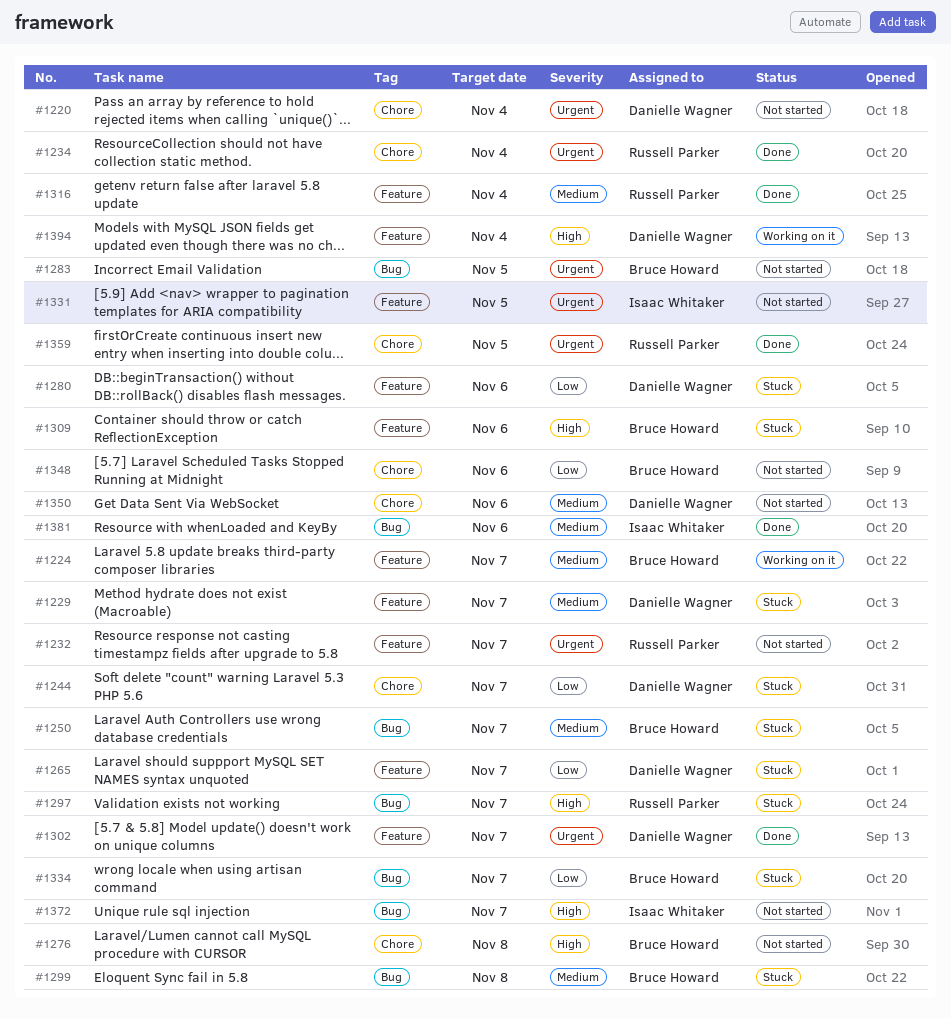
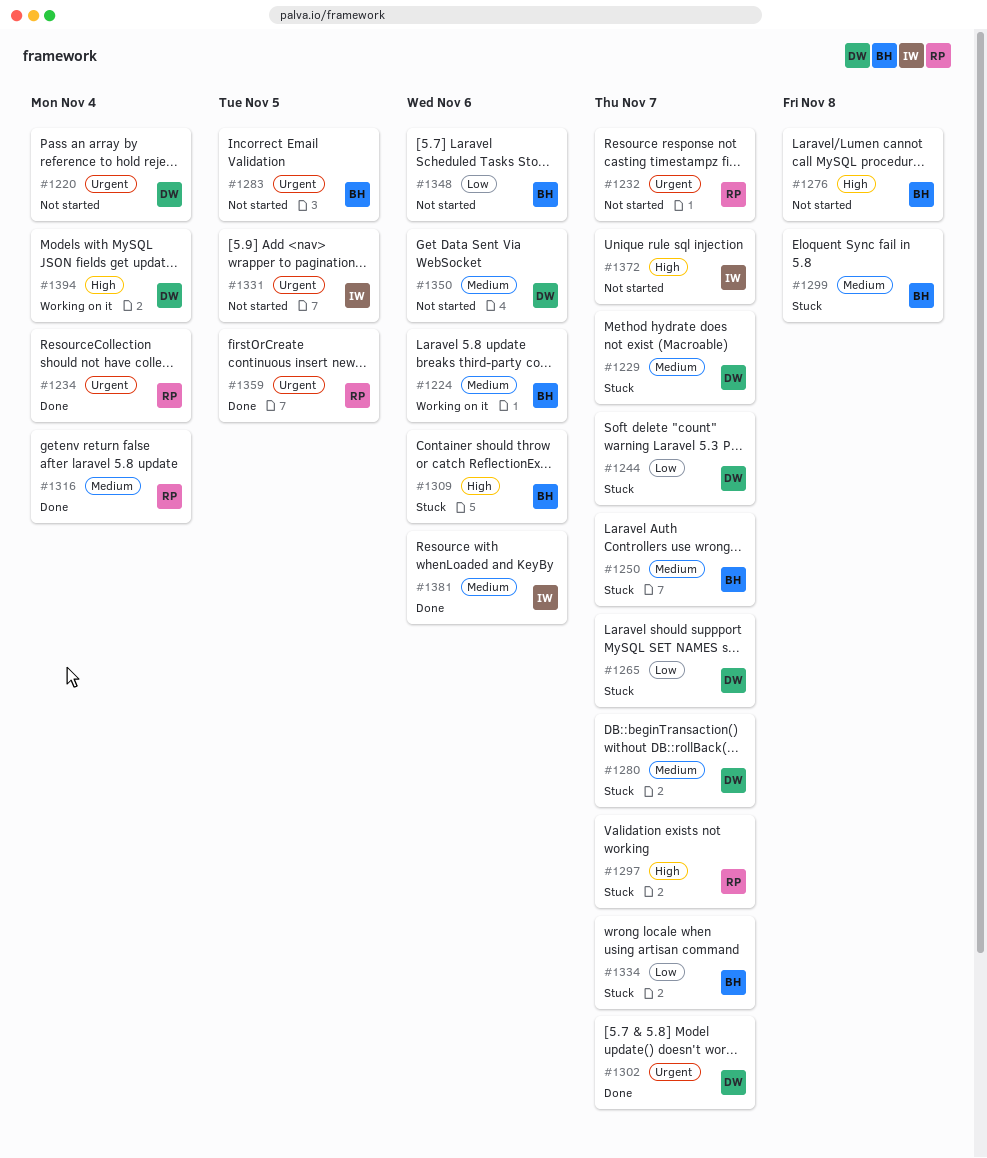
#1224, due: Nov 7 -> Nov 6
#1280, priority: Low -> Medium
#1280, due: Nov 6 -> Nov 7

